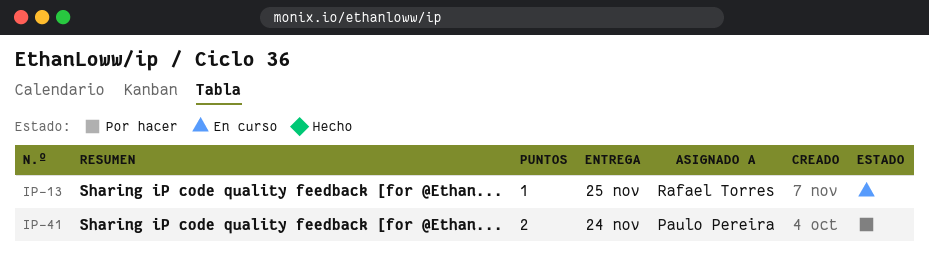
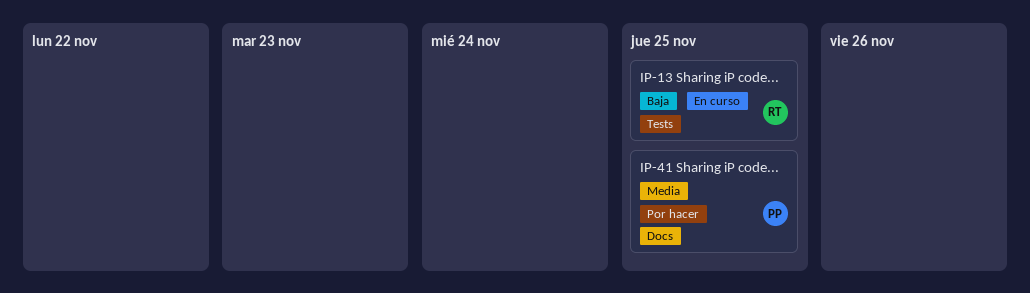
IP-41, due: Nov 24 -> Nov 25

